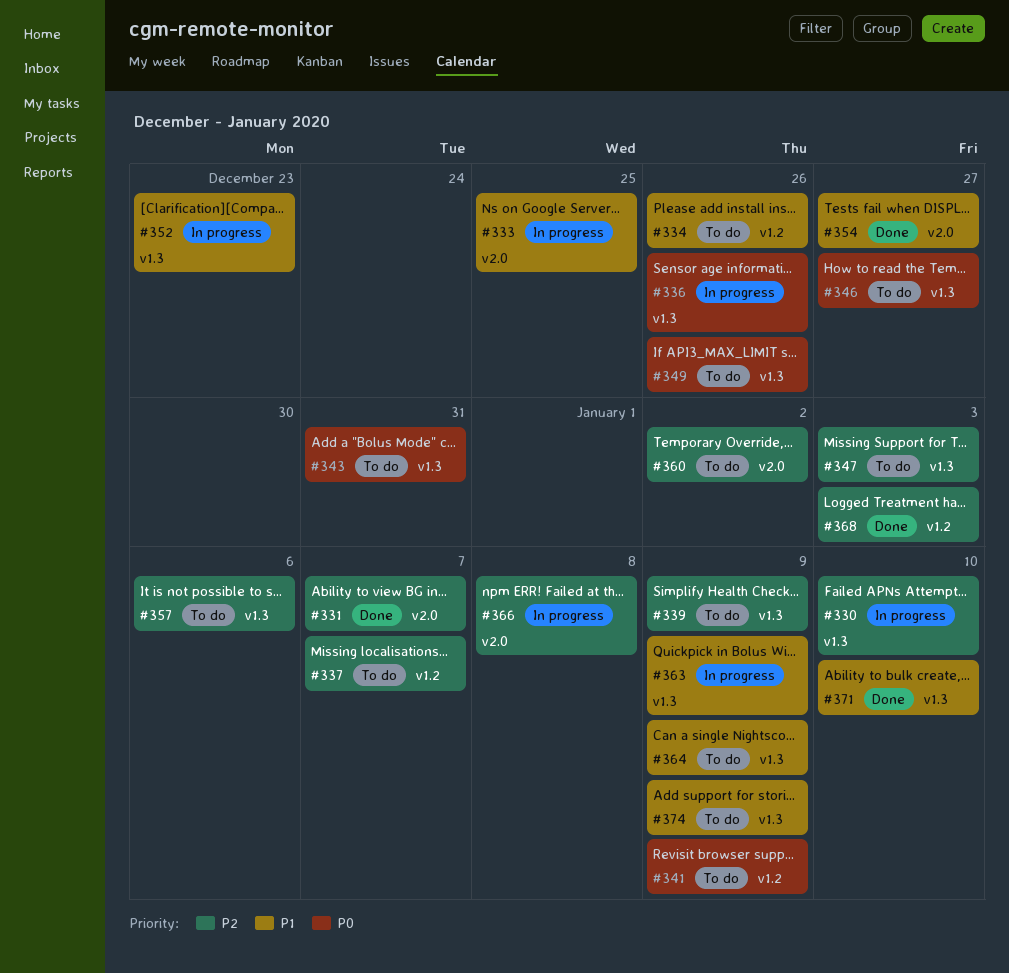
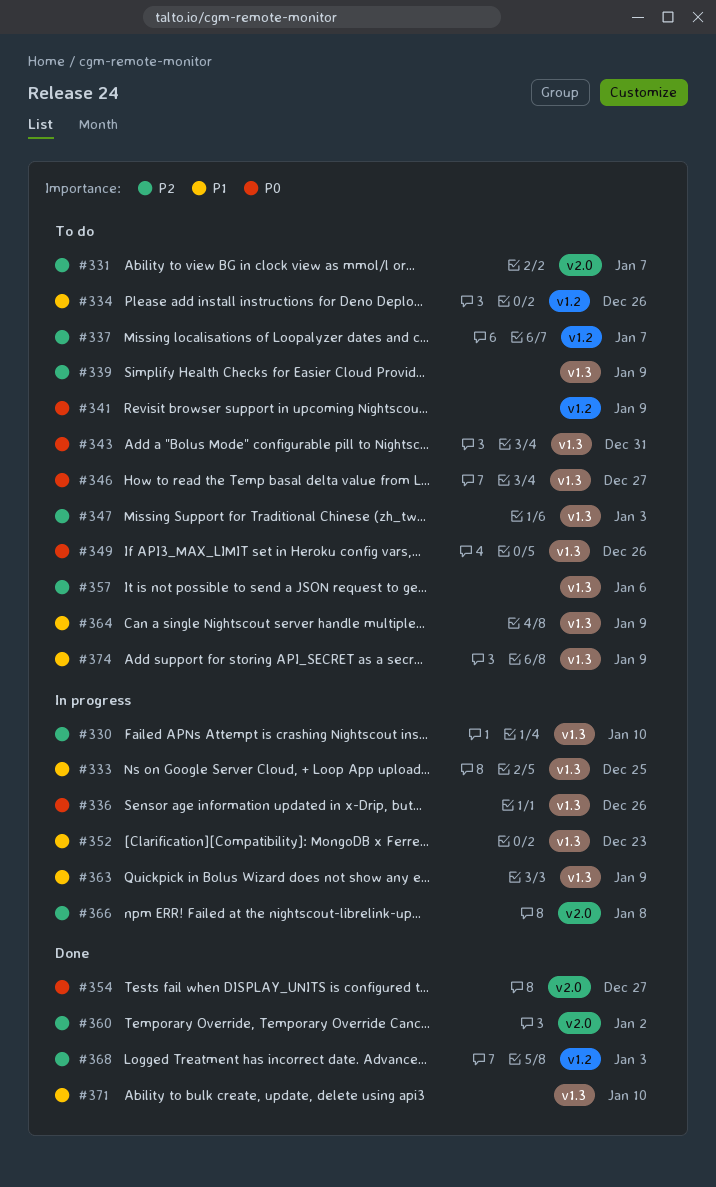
#331, status: Done -> To do
#333, label: v2.0 -> v1.3
#354, priority: P1 -> P0
#360, status: To do -> Done

